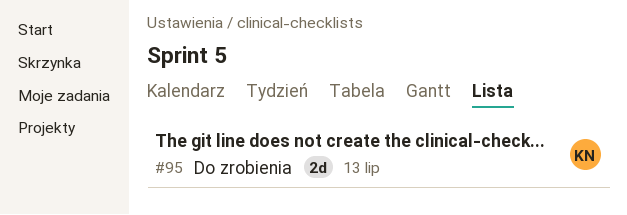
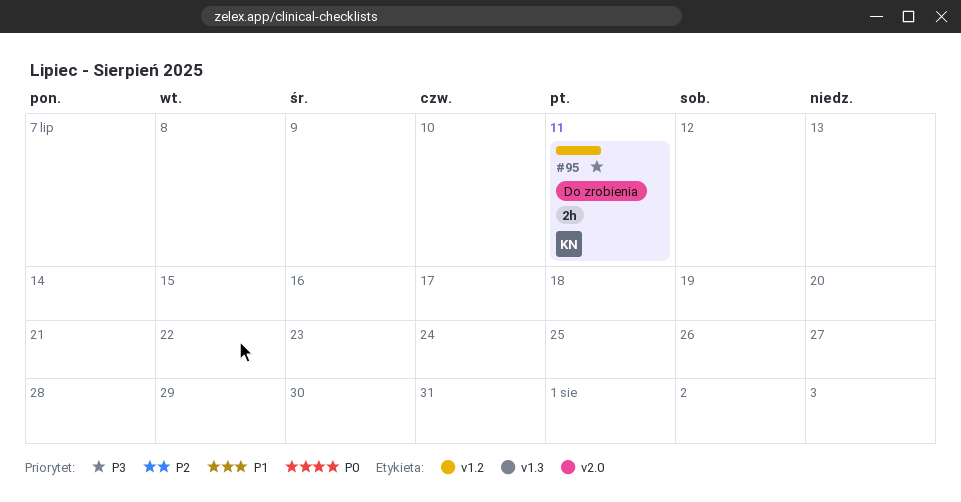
#95, estimate: 2d -> 2h
#95, due: Jul 13 -> Jul 11

